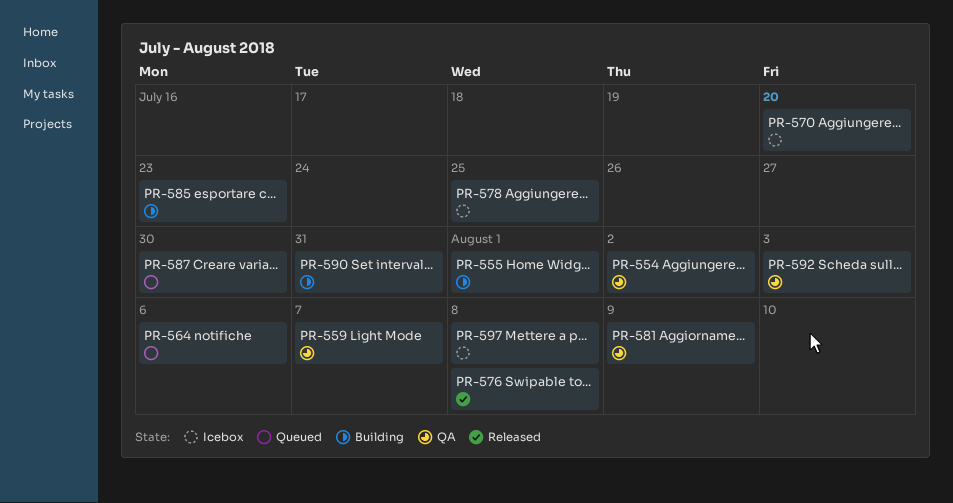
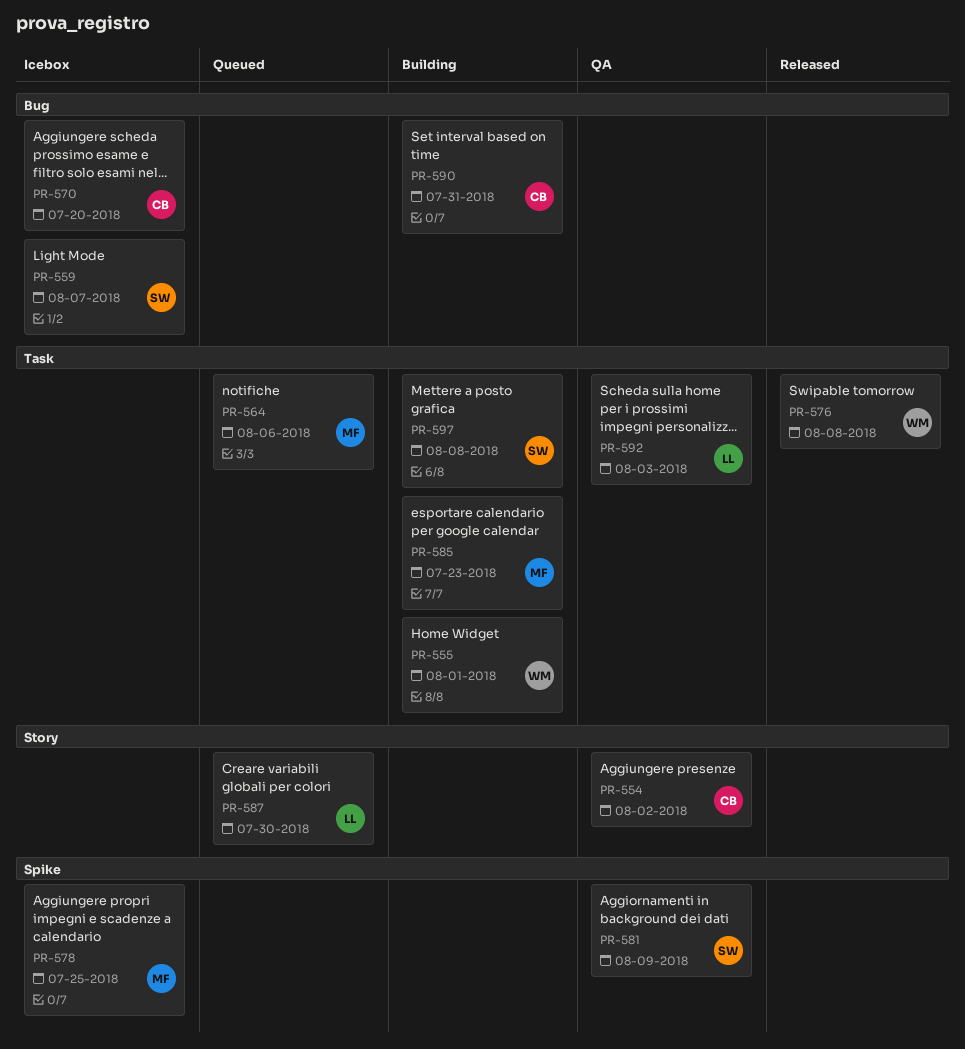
PR-559, status: QA -> Icebox
PR-597, status: Icebox -> Building

